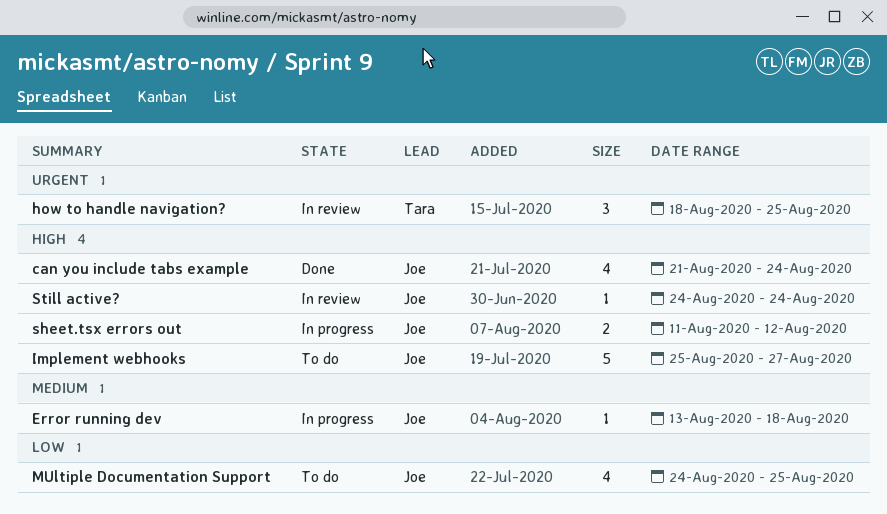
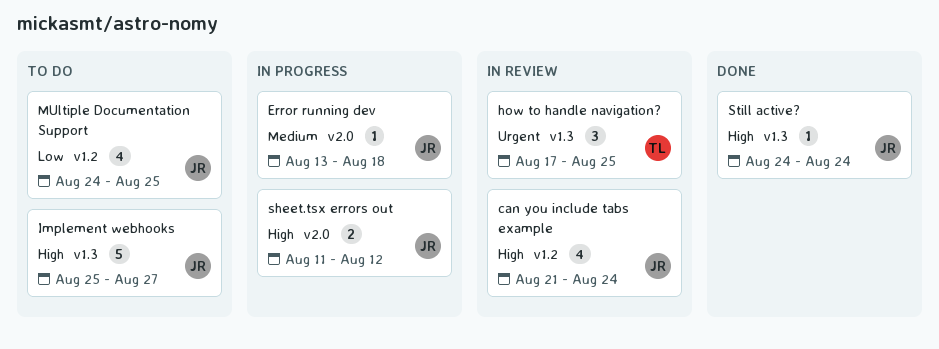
can you include tabs example, status: Done -> In review
how to handle navigation?, start: Aug 18 -> Aug 17
Still active?, status: In review -> Done

